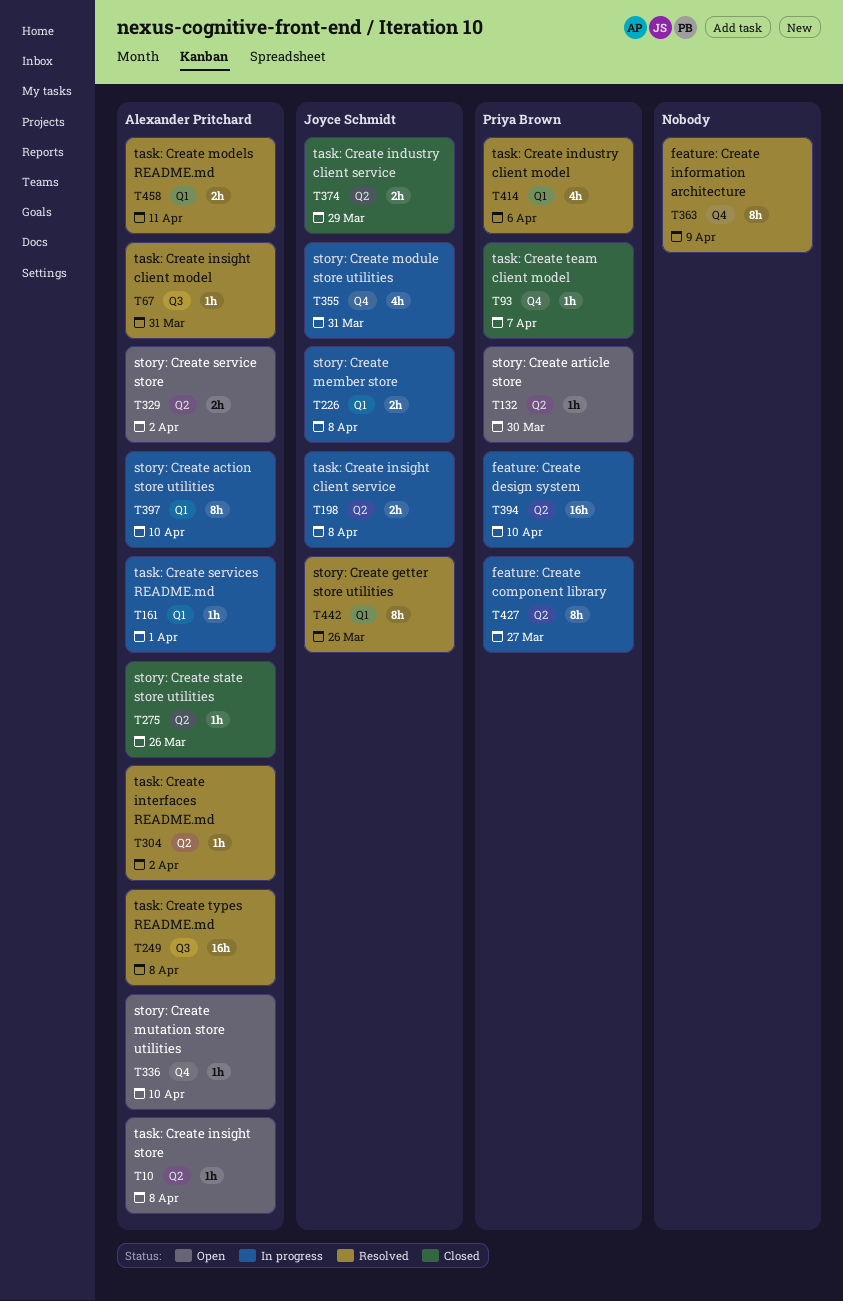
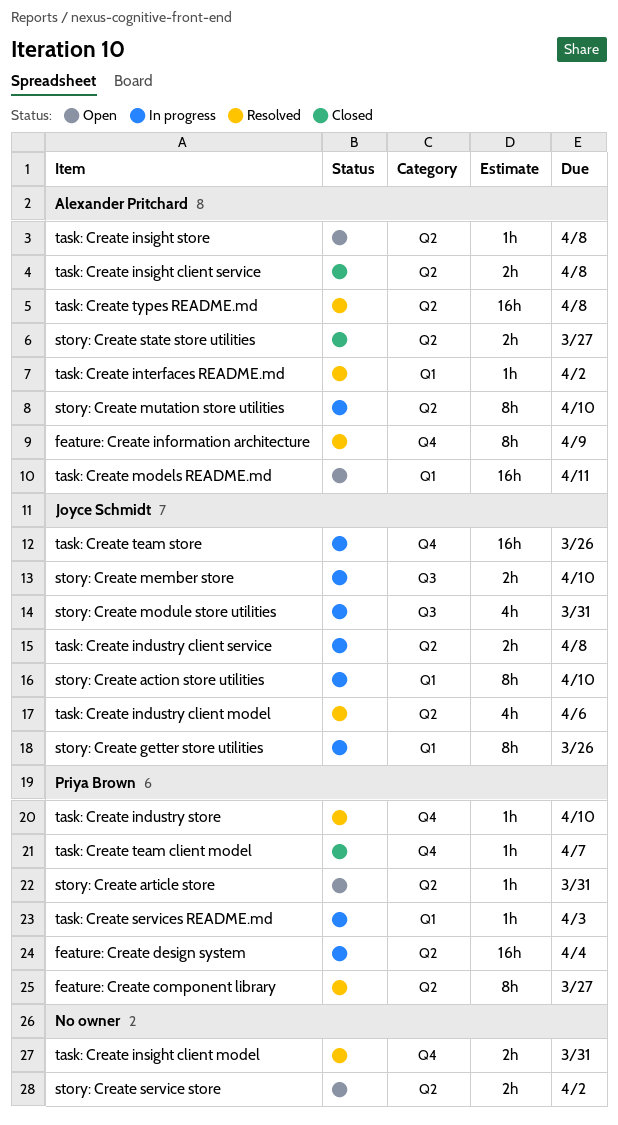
feature: Create component library, status: In progress -> Resolved
feature: Create design system, due: Apr 10 -> Apr 4
feature: Create information architecture, owner: none -> Alexander Pritchard
story: Create action store utilities, owner: Alexander Pritchard -> Joyce Schmidt
story: Create article store, due: Mar 30 -> Mar 31
story: Create getter store utilities, status: Resolved -> In progress
story: Create member store, label: Q1 -> Q3
story: Create member store, due: Apr 8 -> Apr 10
story: Create module store utilities, label: Q4 -> Q3
story: Create mutation store utilities, status: Open -> In progress
story: Create mutation store utilities, label: Q4 -> Q2
story: Create mutation store utilities, estimate: 1h -> 8h
story: Create service store, owner: Alexander Pritchard -> none
story: Create state store utilities, estimate: 1h -> 2h
story: Create state store utilities, due: Mar 26 -> Mar 27
task: Create industry client model, owner: Priya Brown -> Joyce Schmidt
task: Create industry client model, label: Q1 -> Q2
task: Create industry client service, status: Closed -> In progress
task: Create industry client service, due: Mar 29 -> Apr 8
task: Create industry store: none -> present
task: Create insight client model, owner: Alexander Pritchard -> none
task: Create insight client model, label: Q3 -> Q4
task: Create insight client model, estimate: 1h -> 2h
task: Create insight client service, status: In progress -> Closed
task: Create insight client service, owner: Joyce Schmidt -> Alexander Pritchard
task: Create interfaces README.md, label: Q2 -> Q1
task: Create models README.md, status: Resolved -> Open
task: Create models README.md, estimate: 2h -> 16h
task: Create services README.md, owner: Alexander Pritchard -> Priya Brown
task: Create services README.md, due: Apr 1 -> Apr 3
task: Create team store: none -> present
task: Create types README.md, label: Q3 -> Q2

